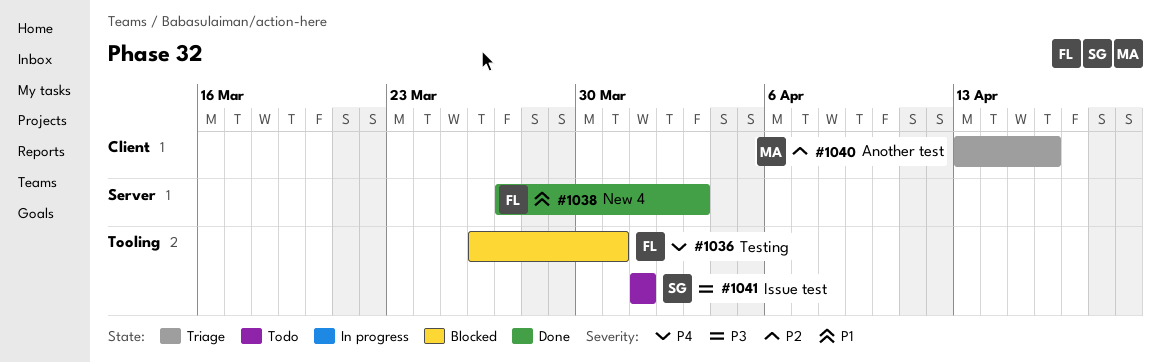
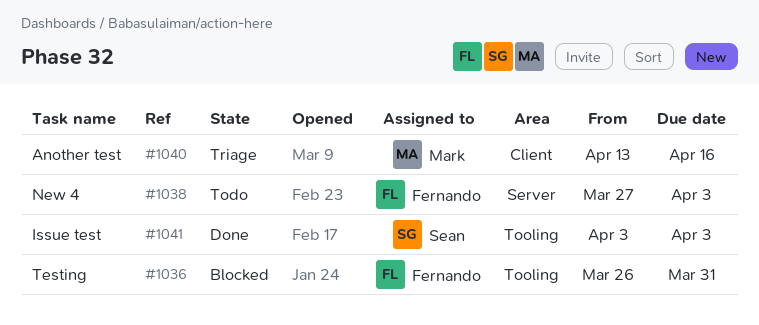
#1038, status: Done -> Todo
#1041, status: Todo -> Done
#1041, start: Apr 1 -> Apr 3
#1041, due: Apr 1 -> Apr 3

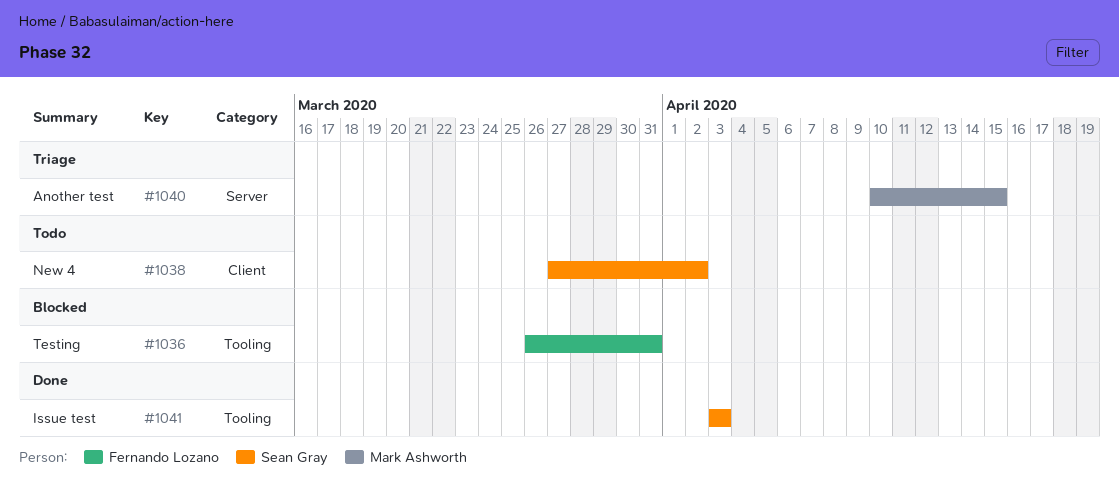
#1038, owner: Fernando Lozano -> Sean Gray
#1038, label: Server -> Client
#1038, due: Apr 3 -> Apr 2
#1040, label: Client -> Server
#1040, start: Apr 13 -> Apr 10
#1040, due: Apr 16 -> Apr 15

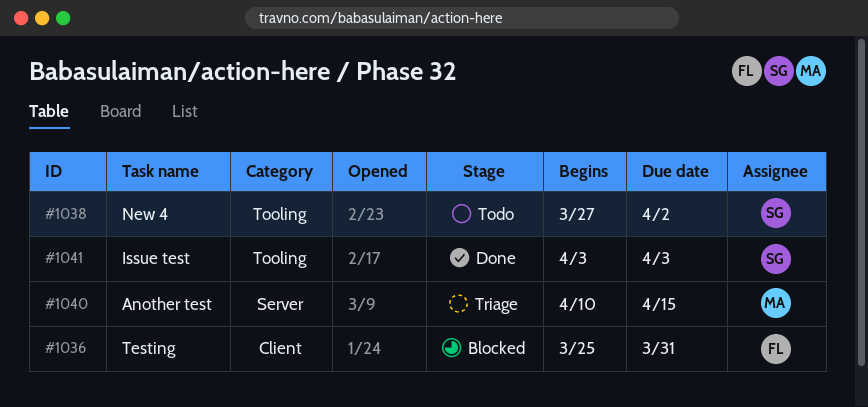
#1036, label: Tooling -> Client
#1036, start: Mar 26 -> Mar 25
#1038, label: Client -> Tooling

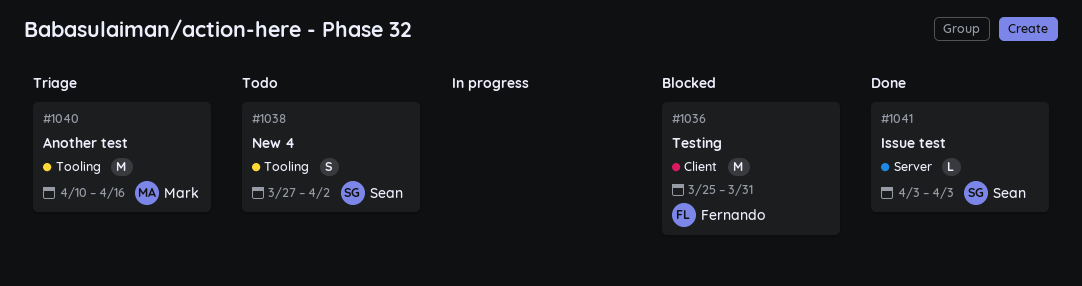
#1040, label: Server -> Tooling
#1040, due: Apr 15 -> Apr 16
#1041, label: Tooling -> Server

